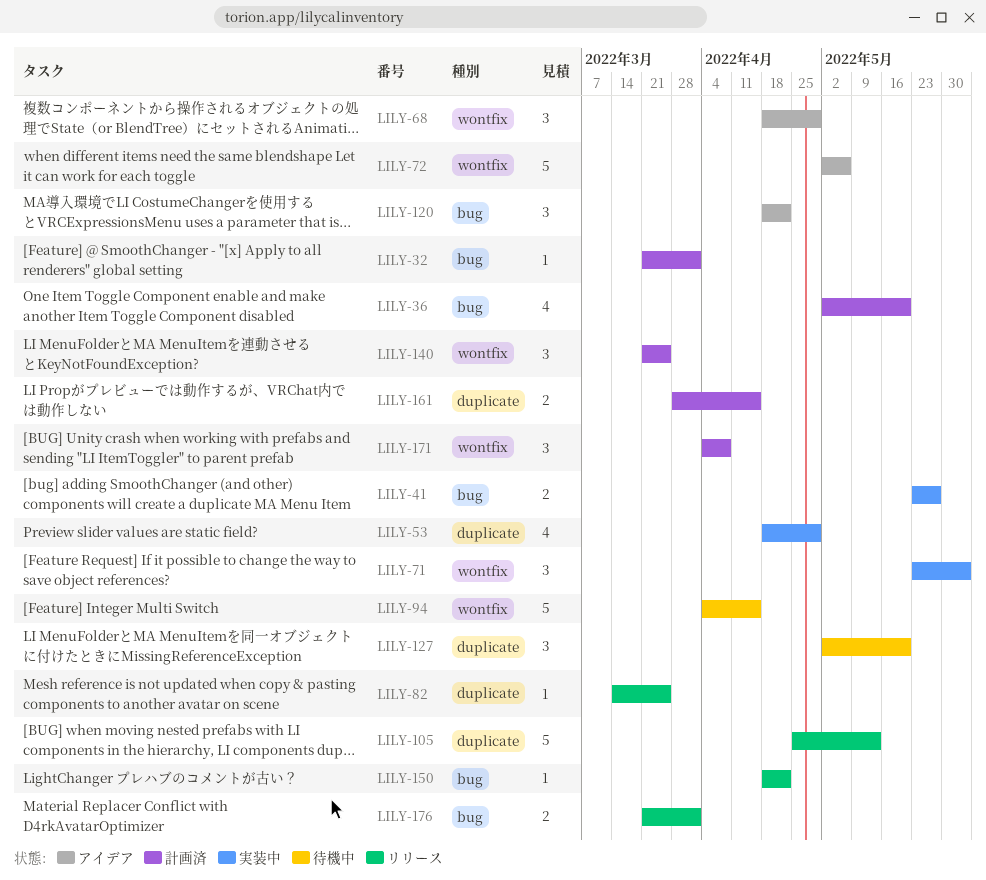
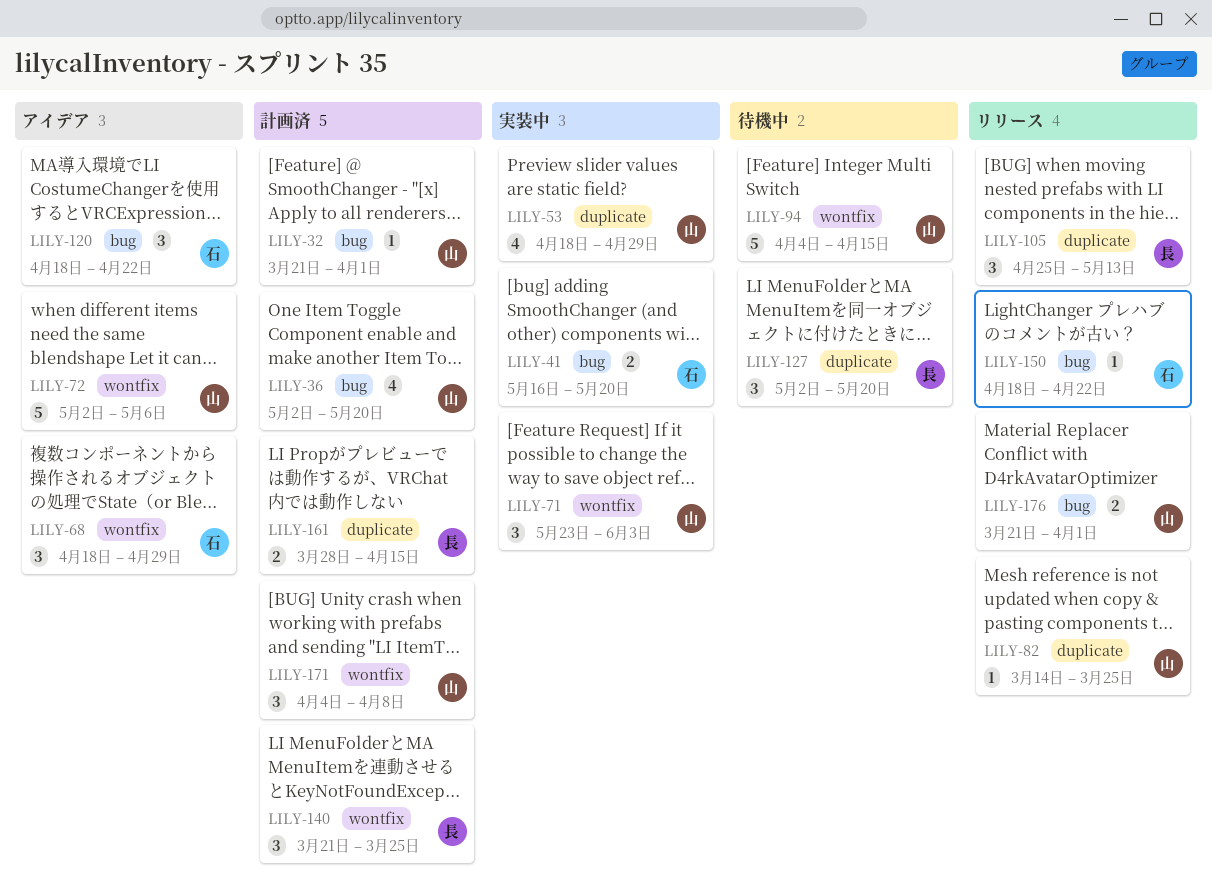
LILY-41, start: May 23 -> May 16
LILY-41, due: May 27 -> May 20
LILY-105, estimate: 5 -> 3

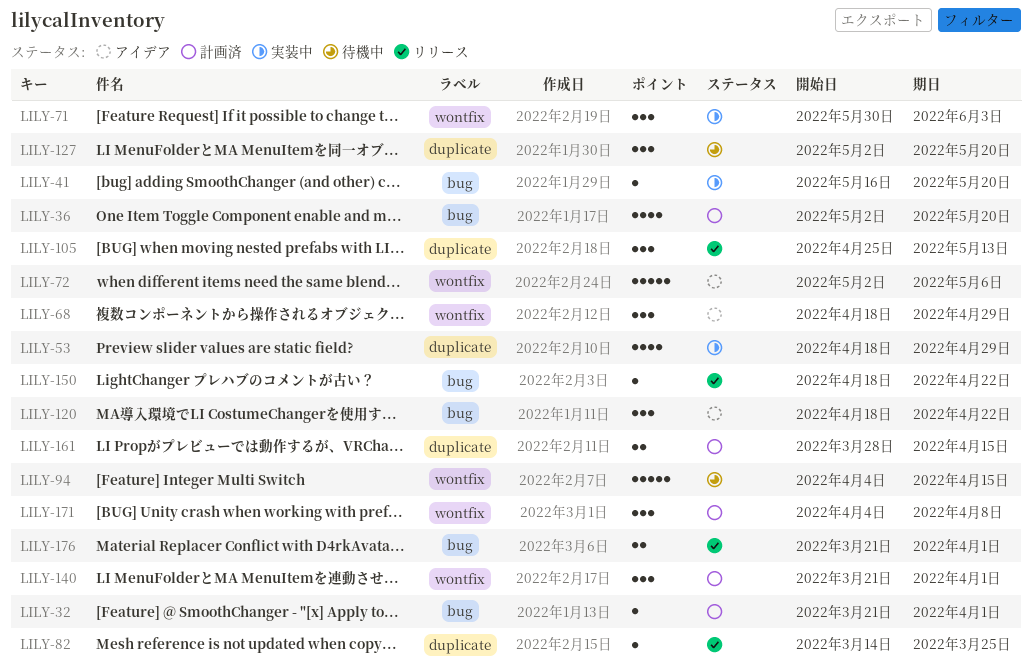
LILY-41, estimate: 2 -> 1
LILY-71, start: May 23 -> May 30
LILY-140, due: Mar 25 -> Apr 1

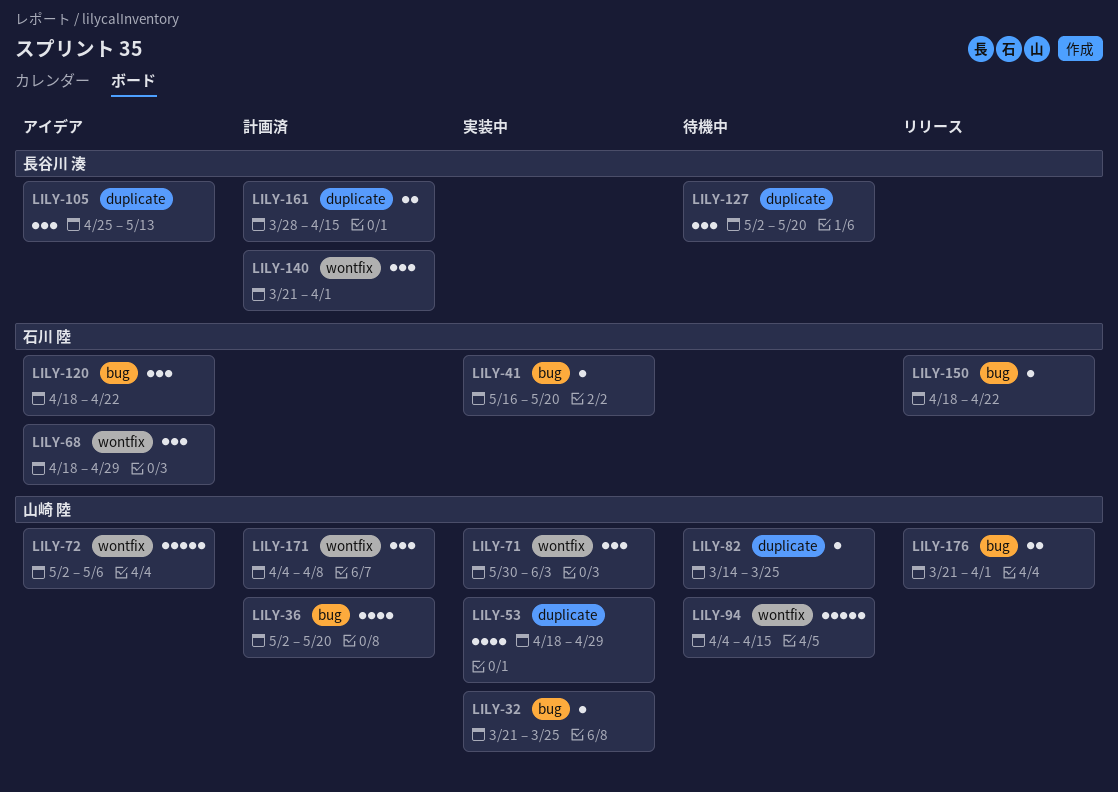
LILY-32, status: 計画済 -> 実装中
LILY-32, due: Apr 1 -> Mar 25
LILY-82, status: リリース -> 待機中
LILY-105, status: リリース -> アイデア

